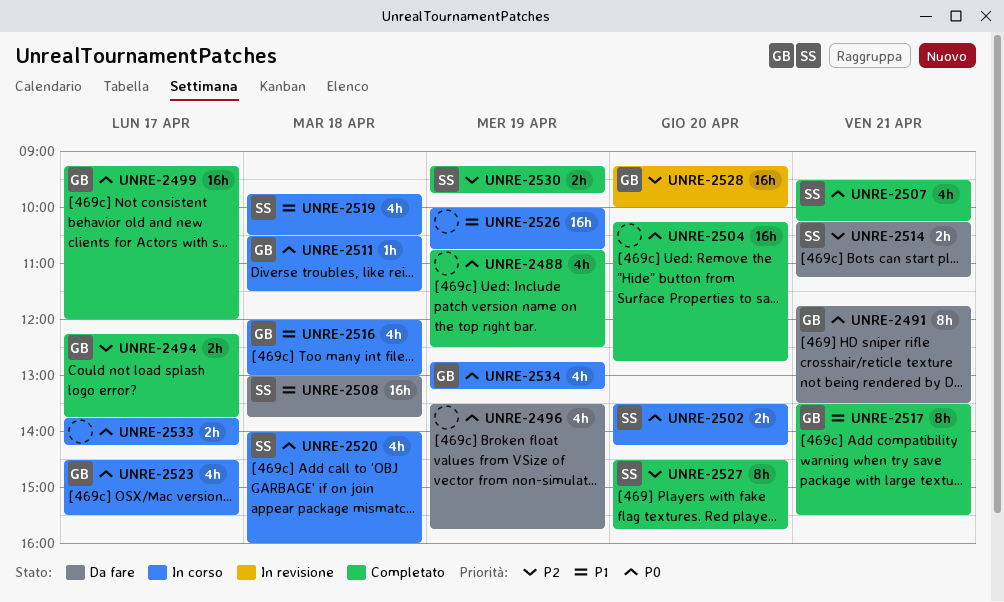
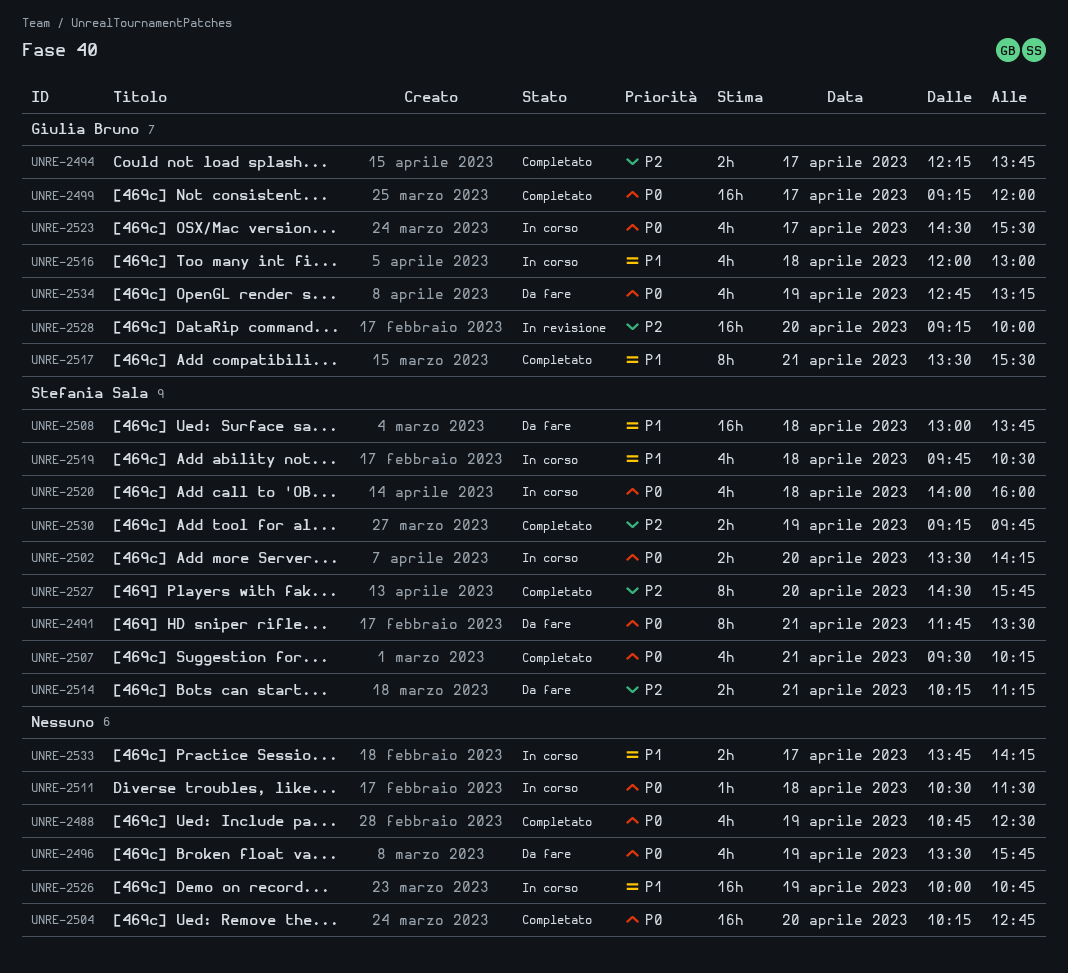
UNRE-2491, owner: Giulia Bruno -> Stefania Sala
UNRE-2511, owner: Giulia Bruno -> none
UNRE-2533, priority: P0 -> P1
UNRE-2534, status: In corso -> Da fare

